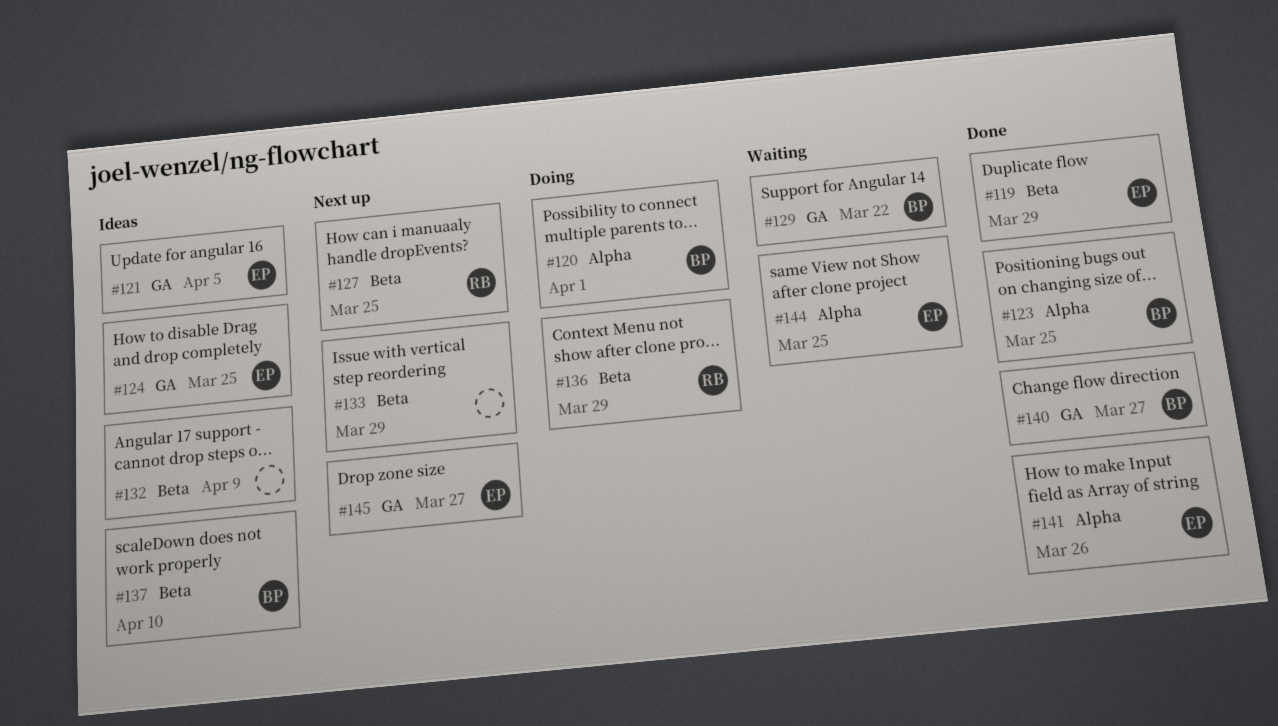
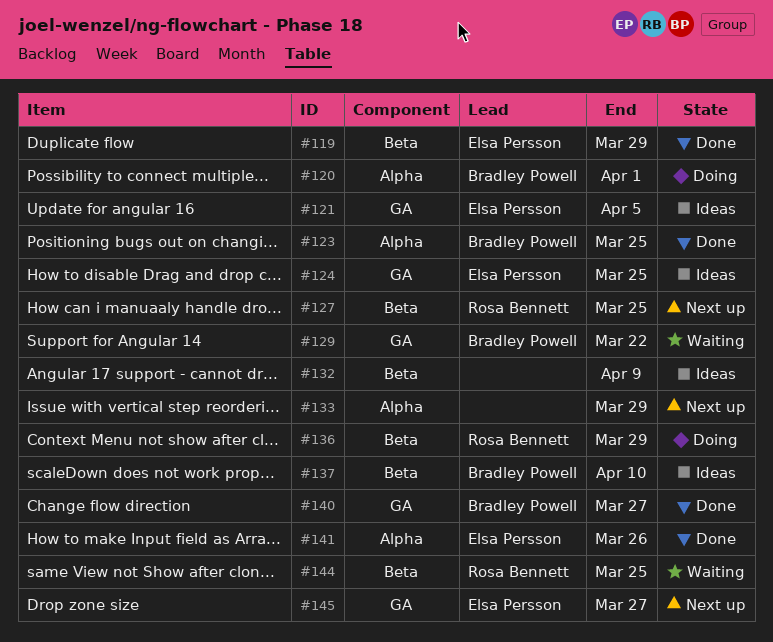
#133, label: Beta -> Alpha
#144, owner: Elsa Persson -> Rosa Bennett
#144, label: Alpha -> Beta

